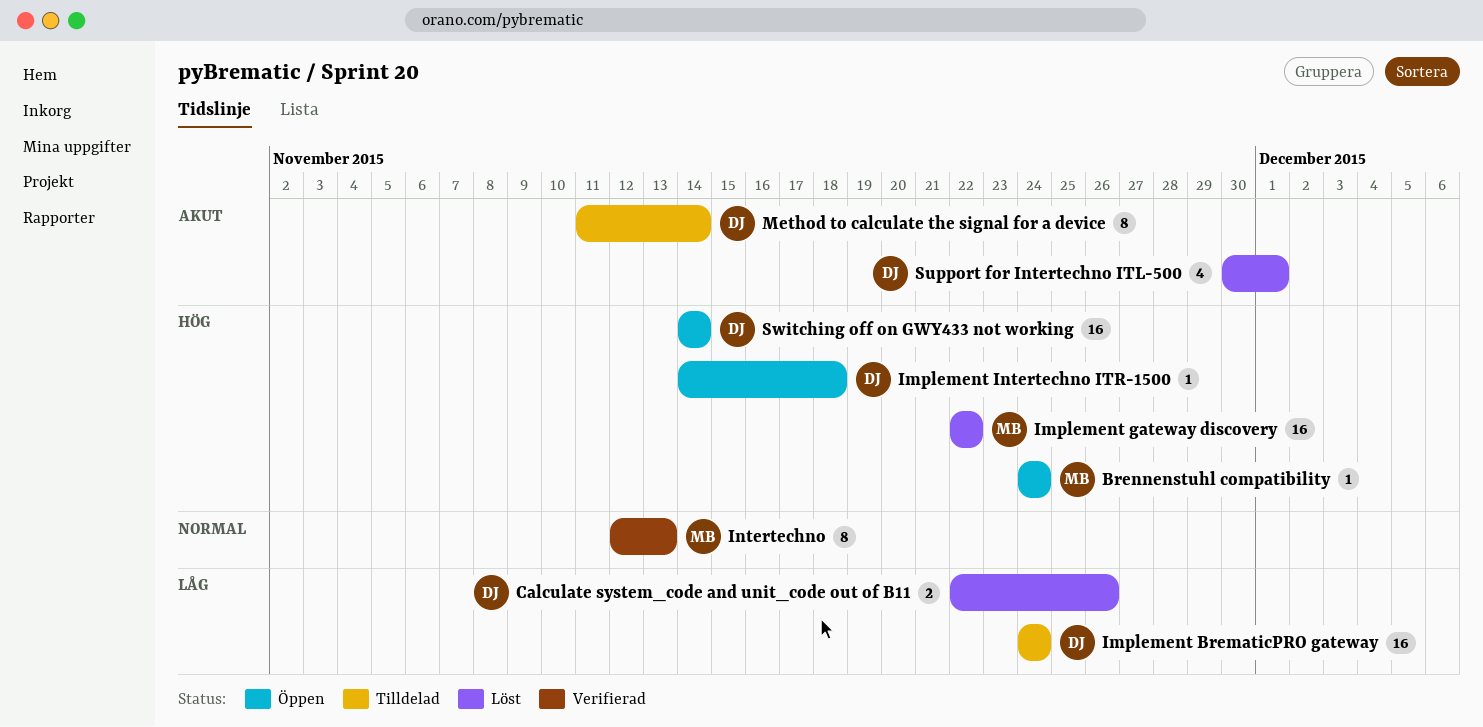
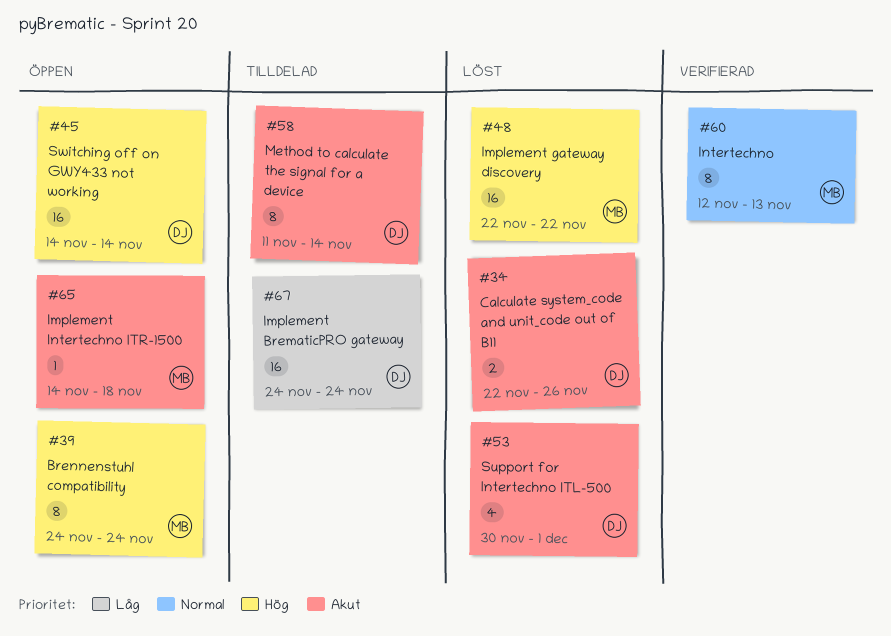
Brennenstuhl compatibility, estimate: 1 -> 8
Calculate system_code and unit_code out of B11, priority: Låg -> Akut
Implement Intertechno ITR-1500, owner: DJ -> MB
Implement Intertechno ITR-1500, priority: Hög -> Akut

